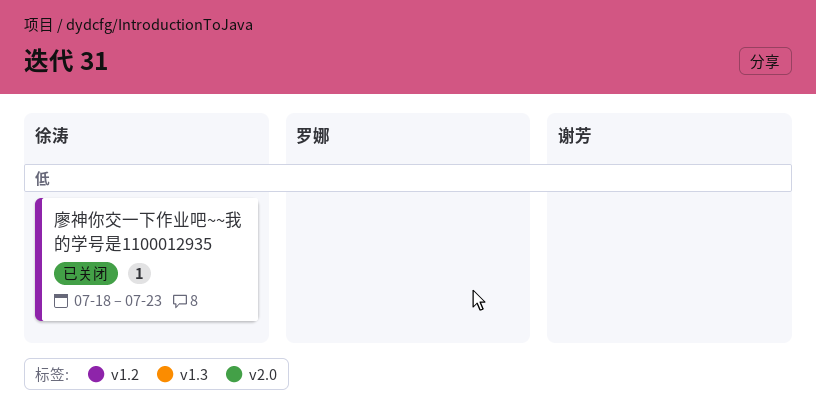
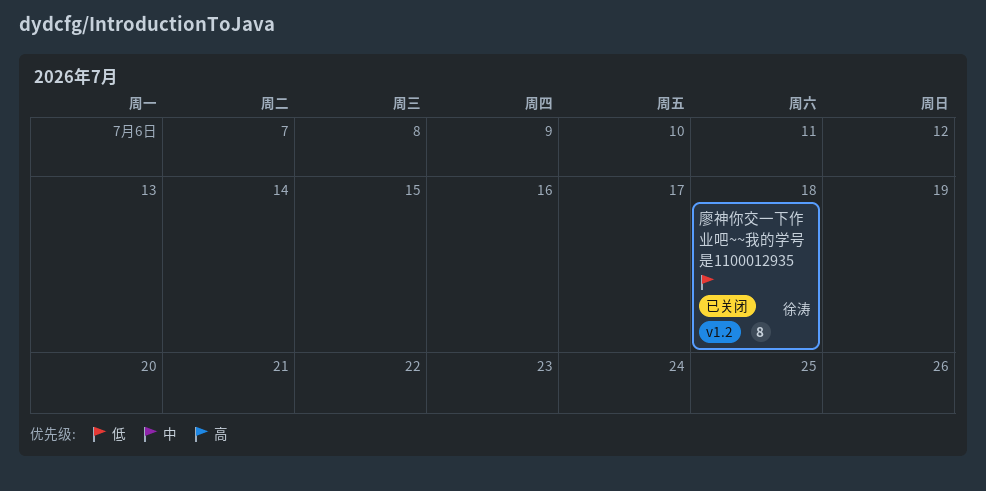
廖神你交一下作业吧~~我的学号是1100012935, estimate: 1 -> 8
廖神你交一下作业吧~~我的学号是1100012935, due: Jul 23 -> Jul 18

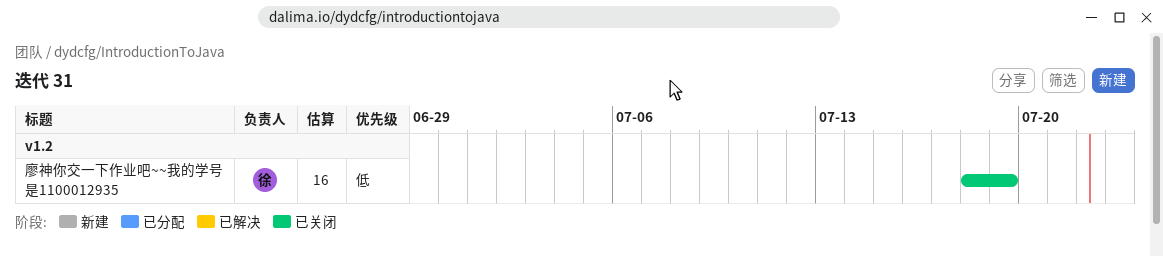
廖神你交一下作业吧~~我的学号是1100012935, estimate: 8 -> 16
廖神你交一下作业吧~~我的学号是1100012935, due: Jul 18 -> Jul 19

